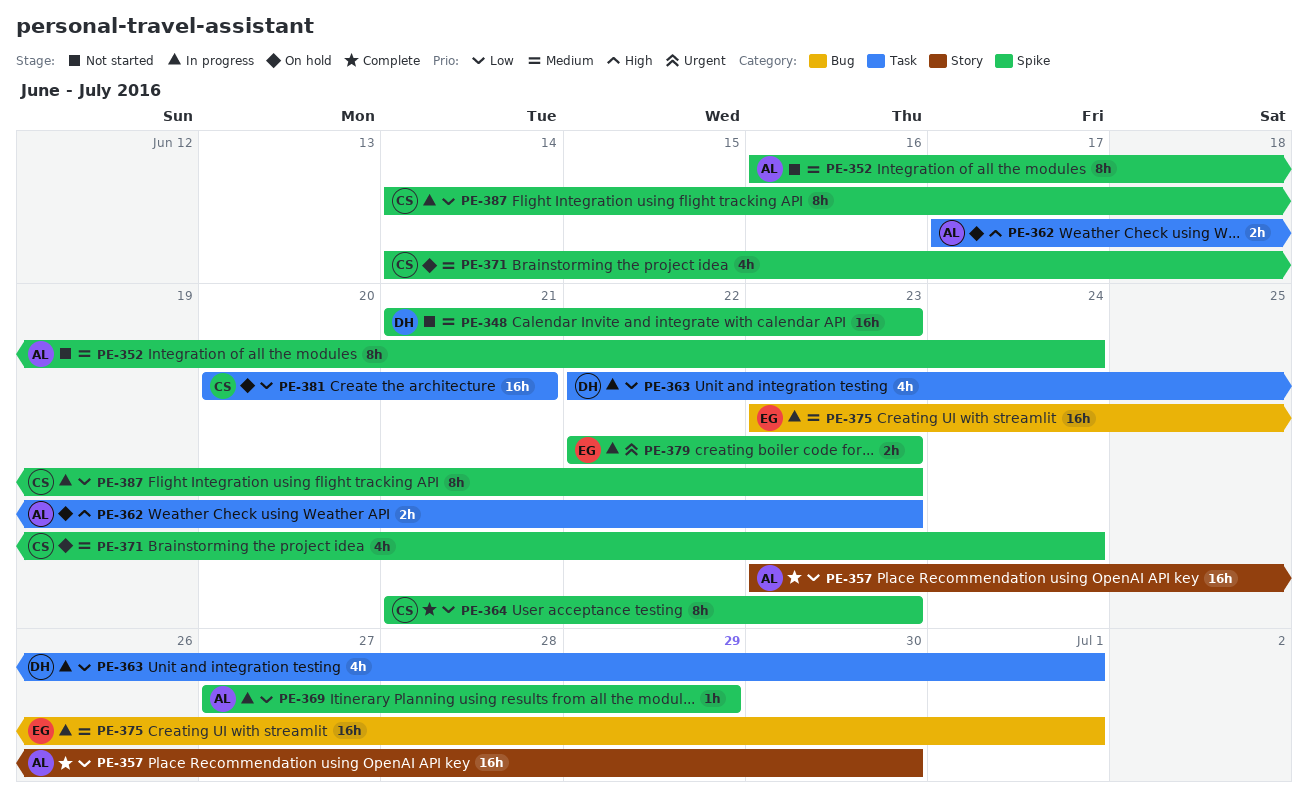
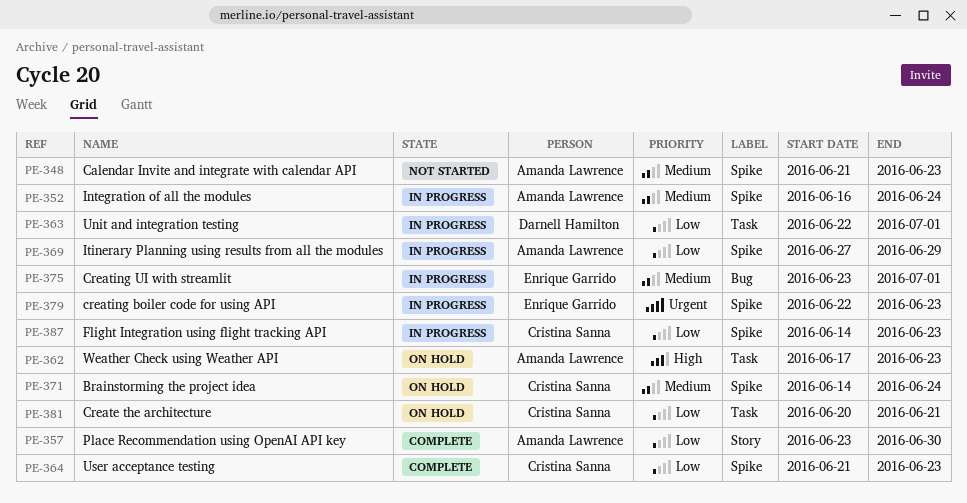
PE-348, owner: Darnell Hamilton -> Amanda Lawrence
PE-352, status: Not started -> In progress

